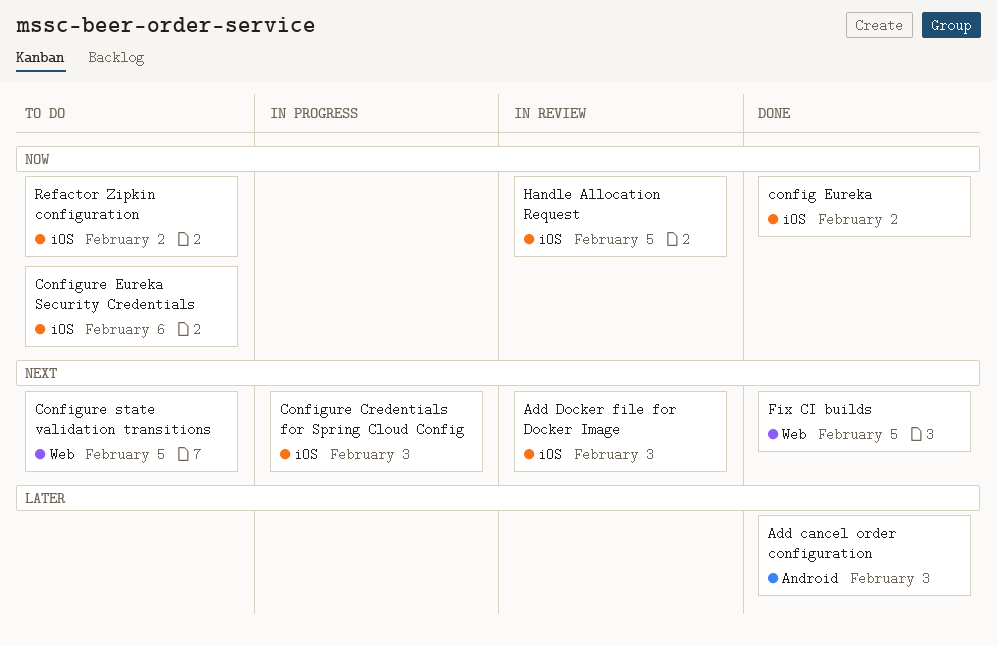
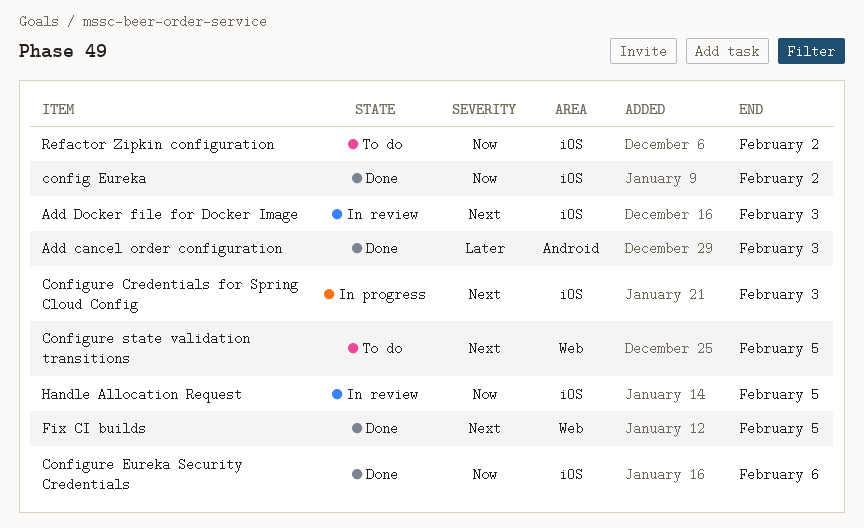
Configure Eureka Security Credentials, status: To do -> Done

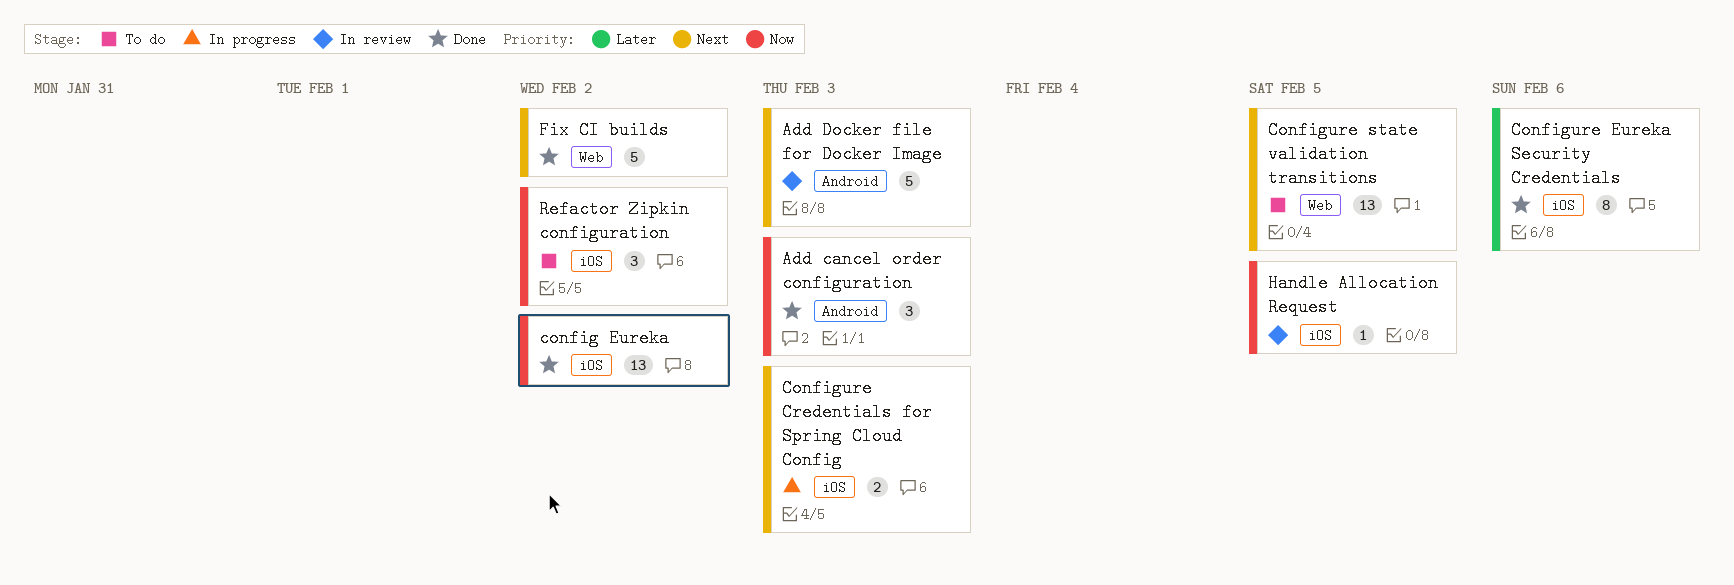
Add cancel order configuration, priority: Later -> Now
Add Docker file for Docker Image, label: iOS -> Android
Configure Eureka Security Credentials, priority: Now -> Later
Fix CI builds, due: Feb 5 -> Feb 2

